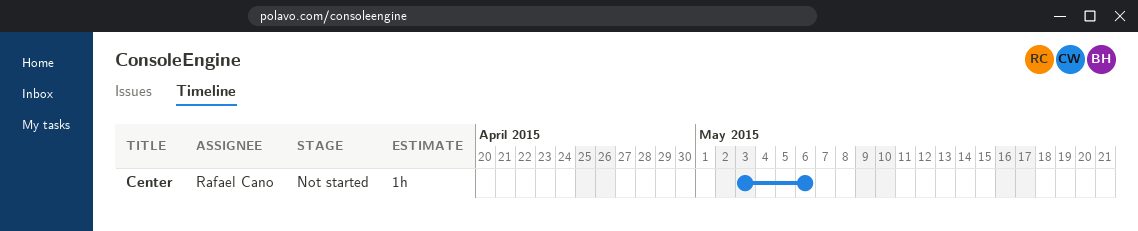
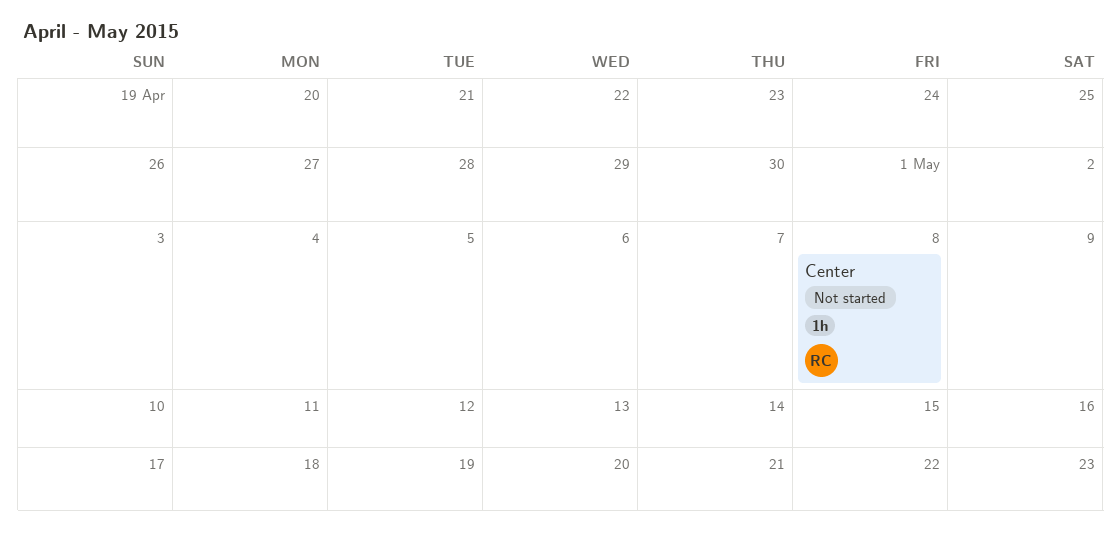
Center, due: May 6 -> May 8

